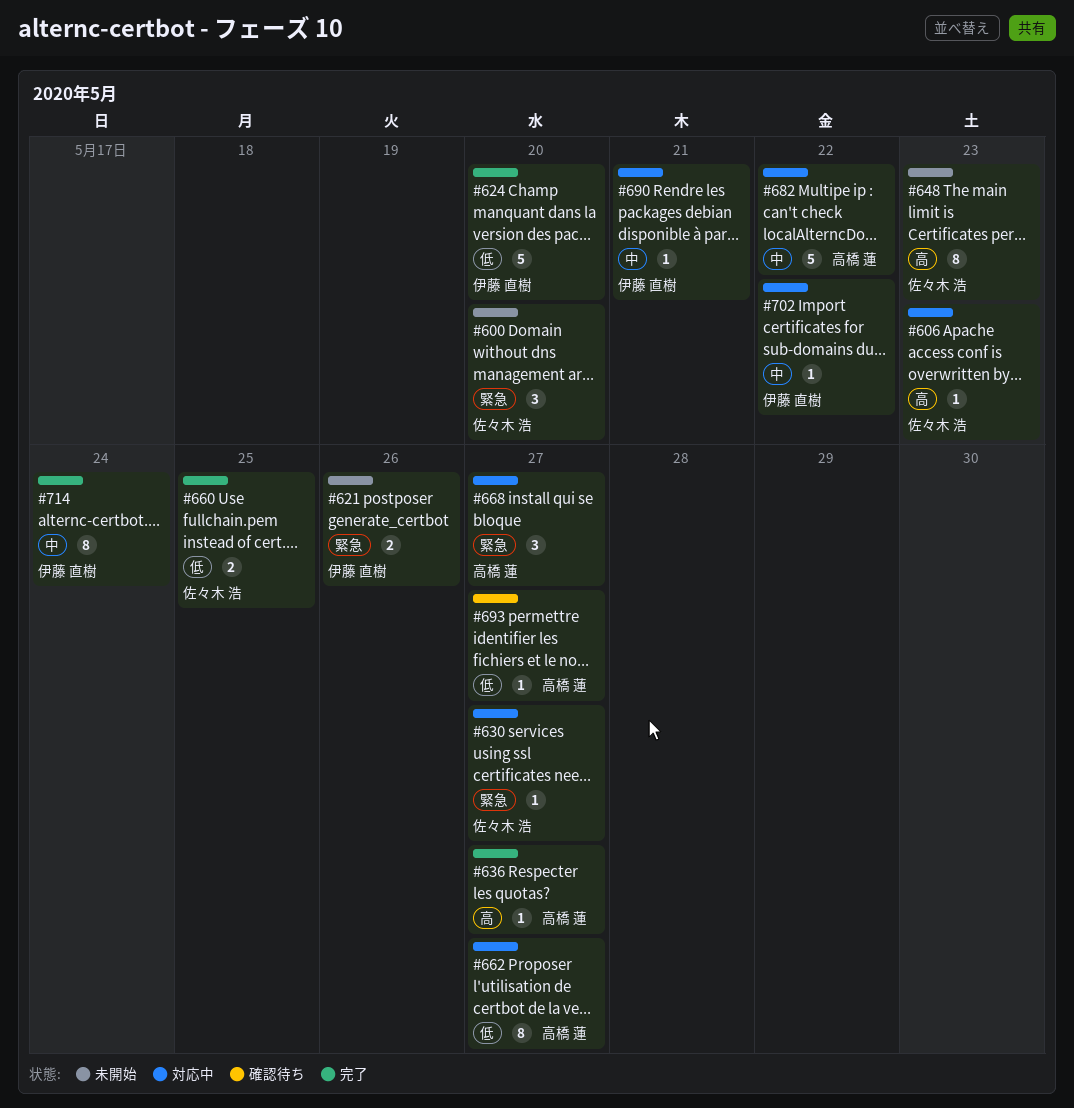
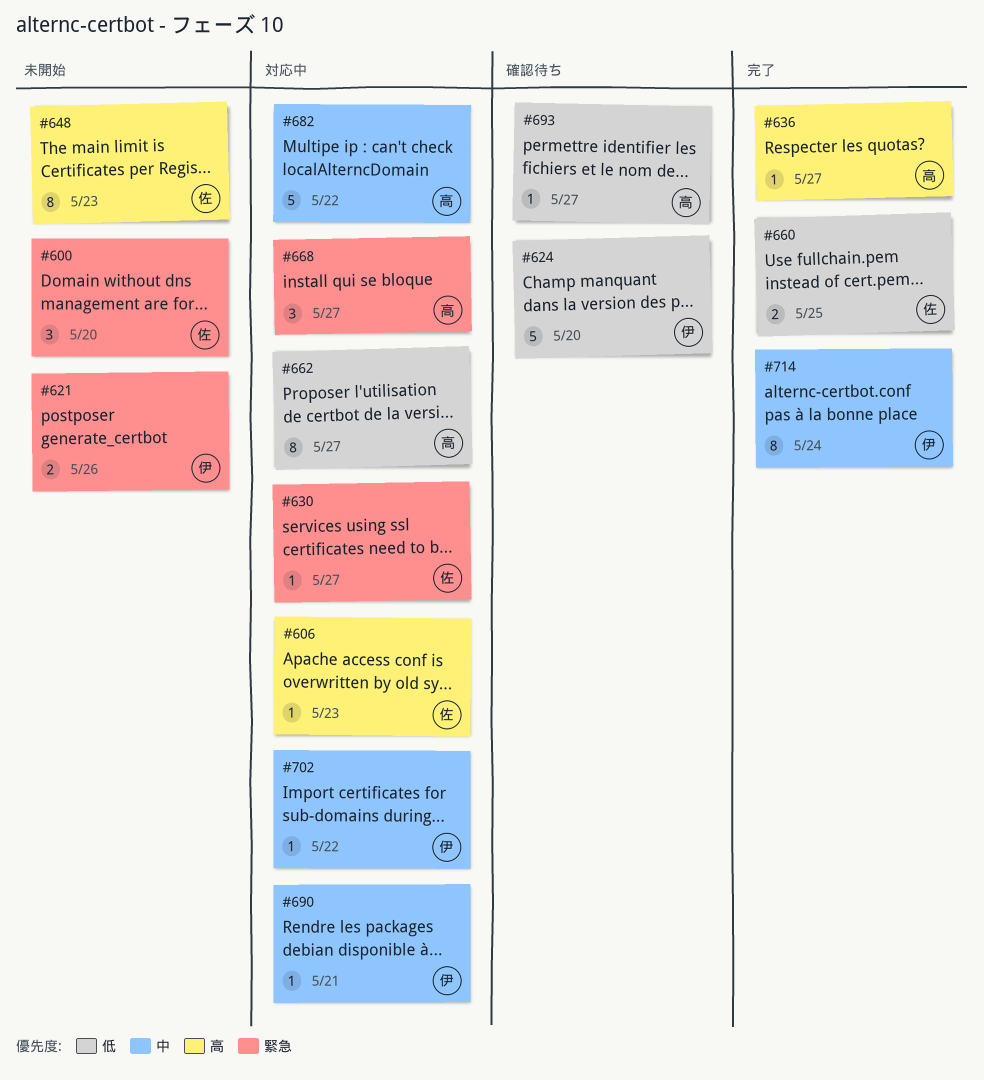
#624, status: 完了 -> 確認待ち

